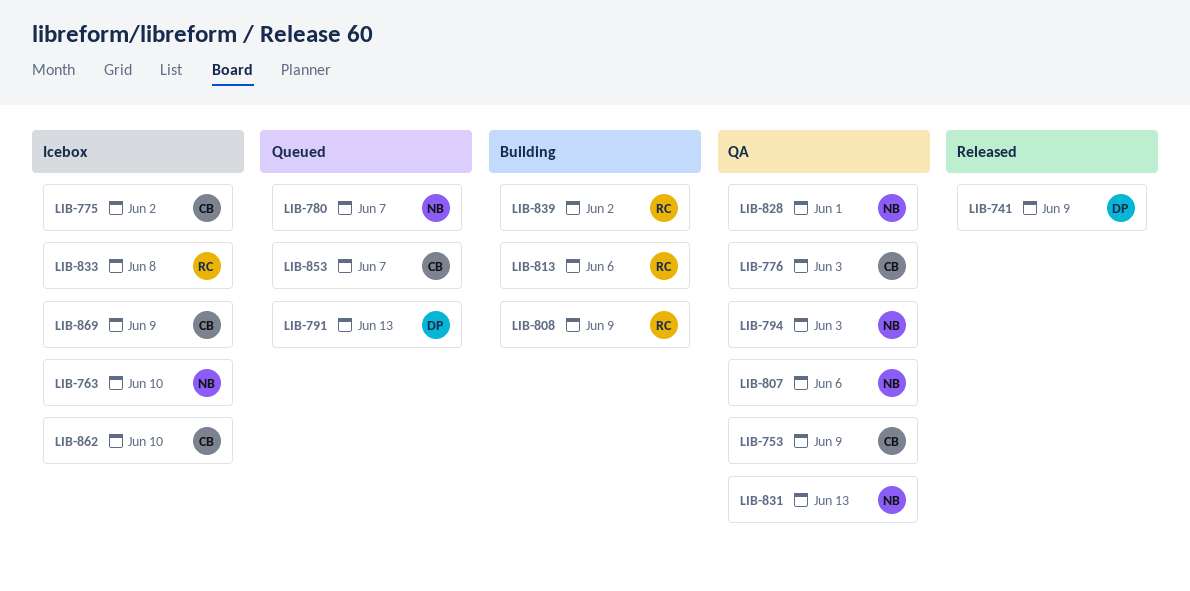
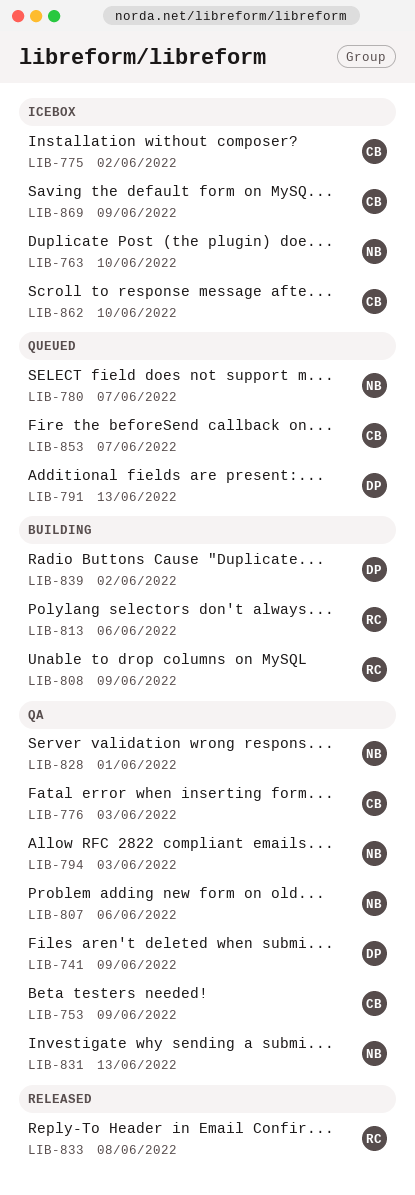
LIB-741, status: Released -> QA
LIB-833, status: Icebox -> Released
LIB-839, owner: RC -> DP

